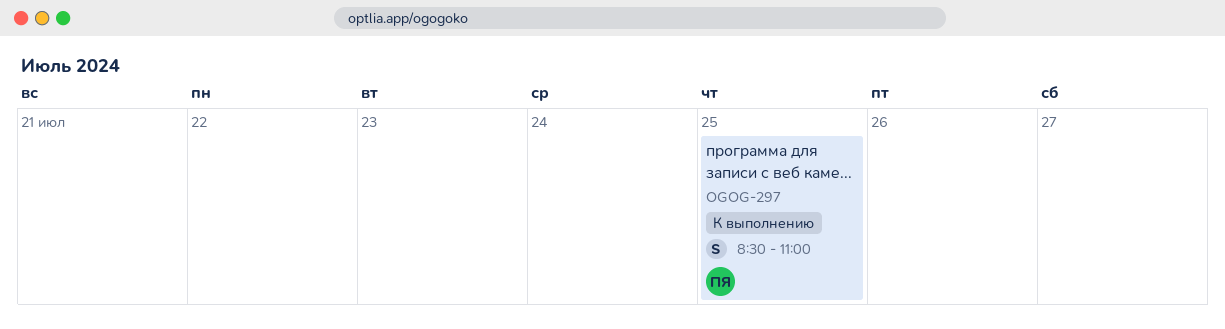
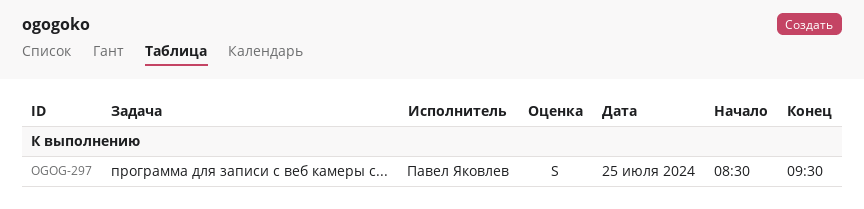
OGOG-297, ends: 11:00 -> 09:30

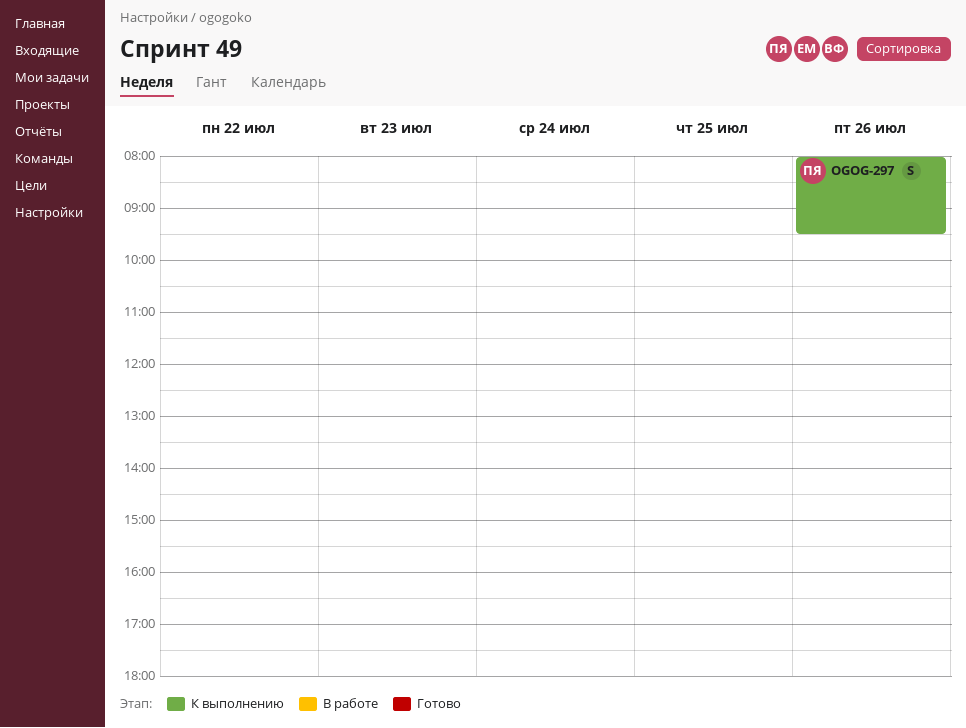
OGOG-297, day: Jul 25 -> Jul 26
OGOG-297, begins: 08:30 -> 08:00

